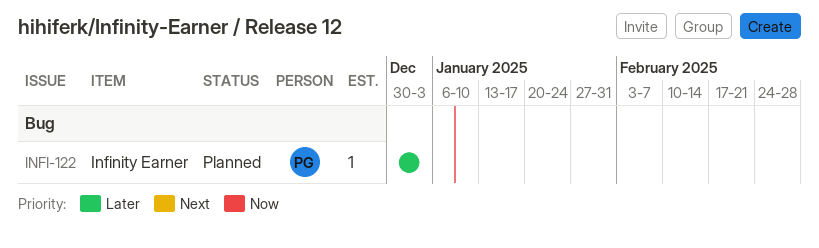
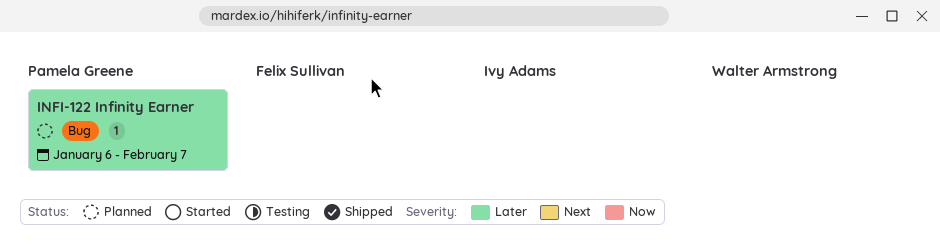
INFI-122, start: Dec 30 -> Jan 6
INFI-122, due: Jan 3 -> Feb 7

